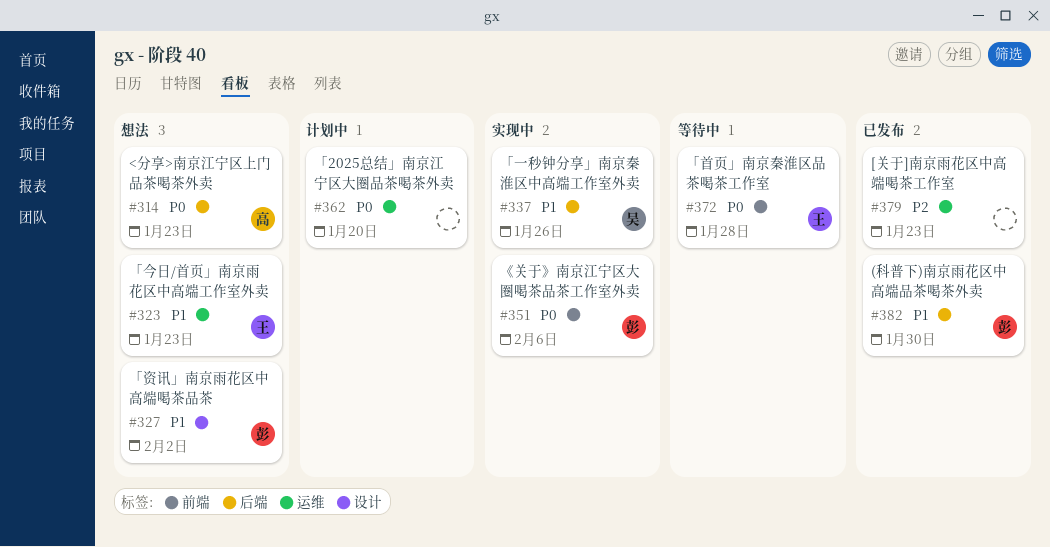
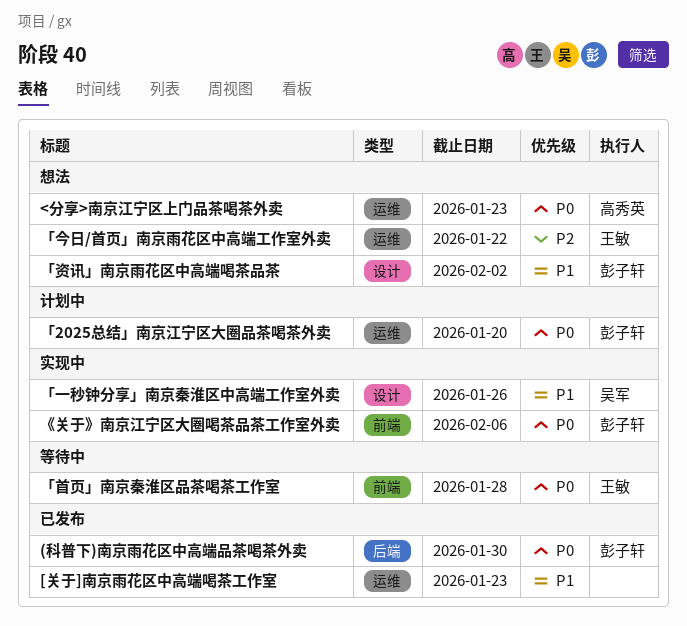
(科普下)南京雨花区中高端品茶喝茶外卖, priority: P1 -> P0
<分享>南京江宁区上门品茶喝茶外卖, label: 后端 -> 运维
[关于]南京雨花区中高端喝茶工作室, priority: P2 -> P1
「2025总结」南京江宁区大圈品茶喝茶外卖, owner: none -> 彭子轩
「一秒钟分享」南京秦淮区中高端工作室外卖, label: 后端 -> 设计
「今日/首页」南京雨花区中高端工作室外卖, priority: P1 -> P2
「今日/首页」南京雨花区中高端工作室外卖, due: Jan 23 -> Jan 22

